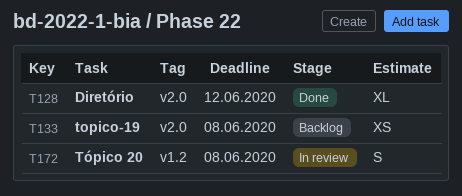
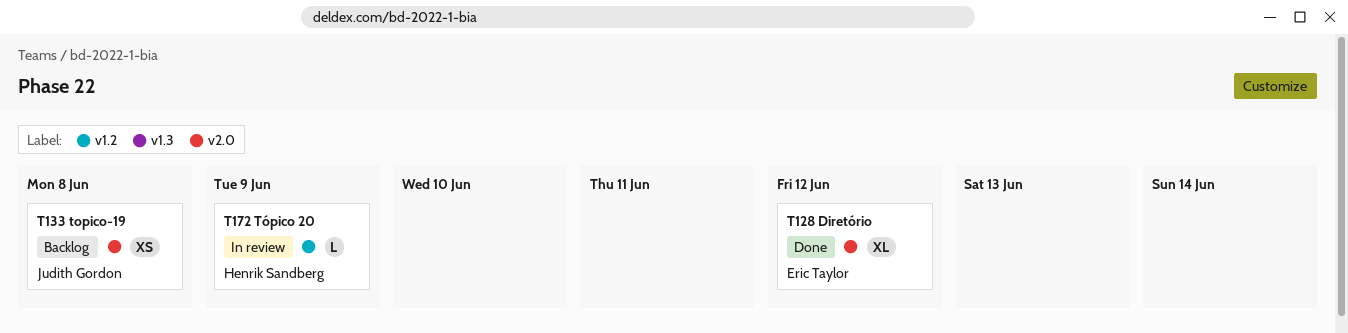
T172, estimate: S -> L
T172, due: Jun 8 -> Jun 9

